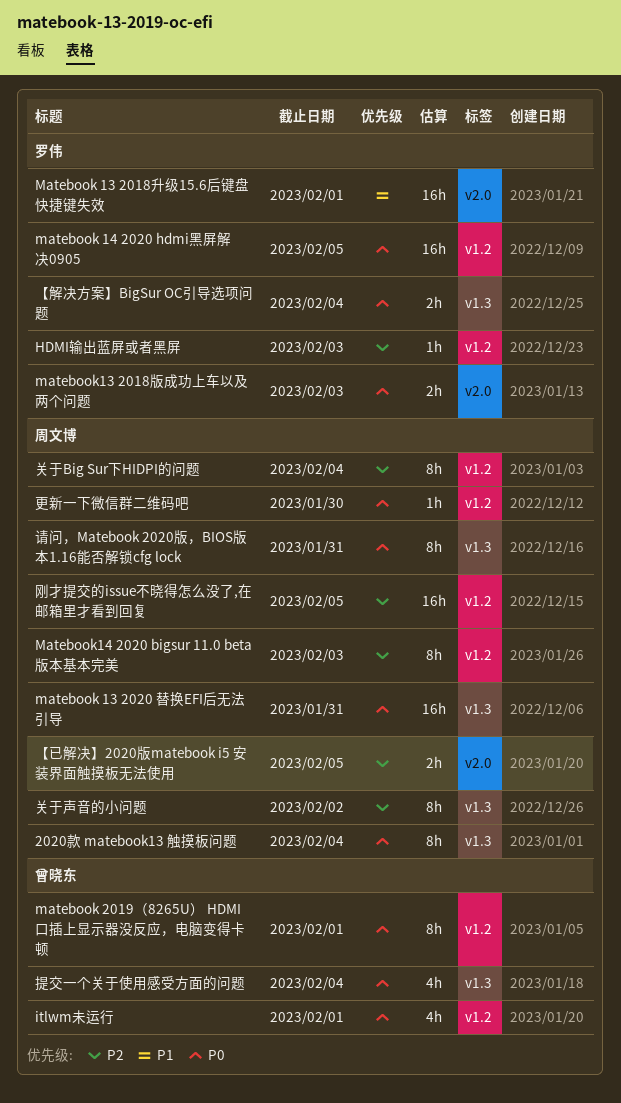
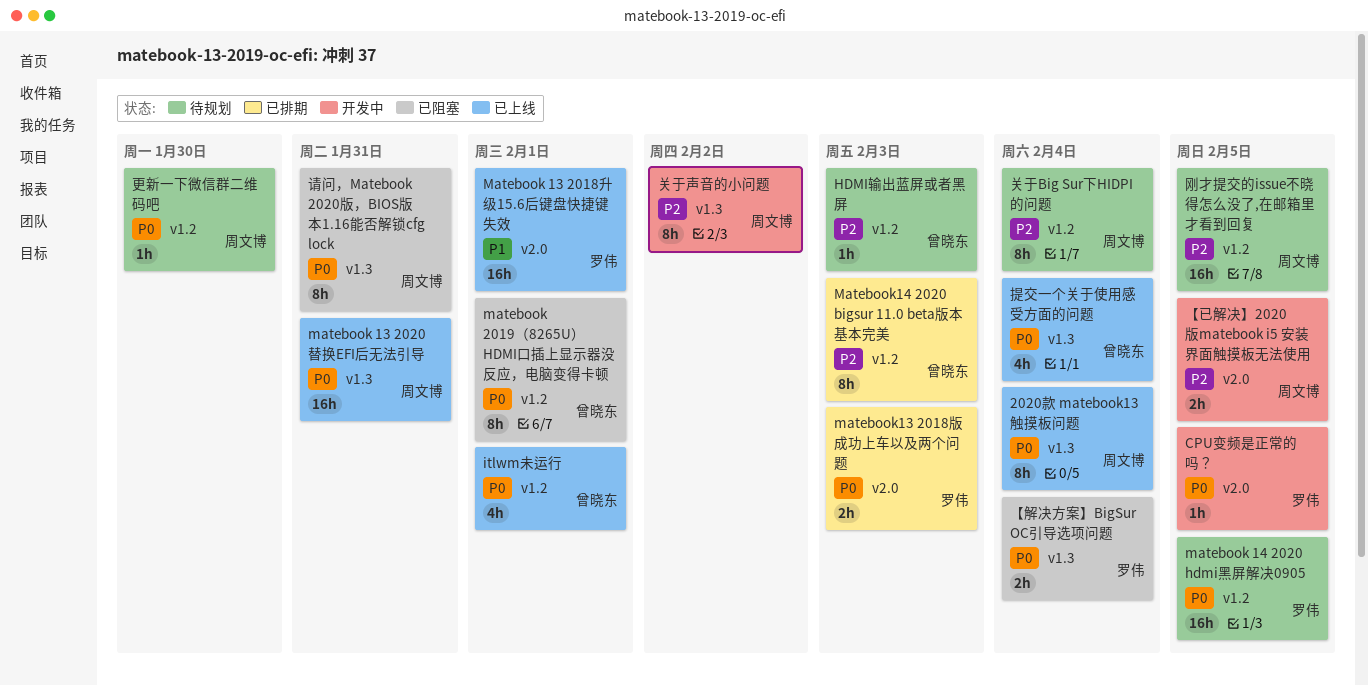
CPU变频是正常的吗？: none -> present
HDMI输出蓝屏或者黑屏, owner: 罗伟 -> 曾晓东
Matebook14 2020 bigsur 11.0 beta版本基本完美, owner: 周文博 -> 曾晓东

